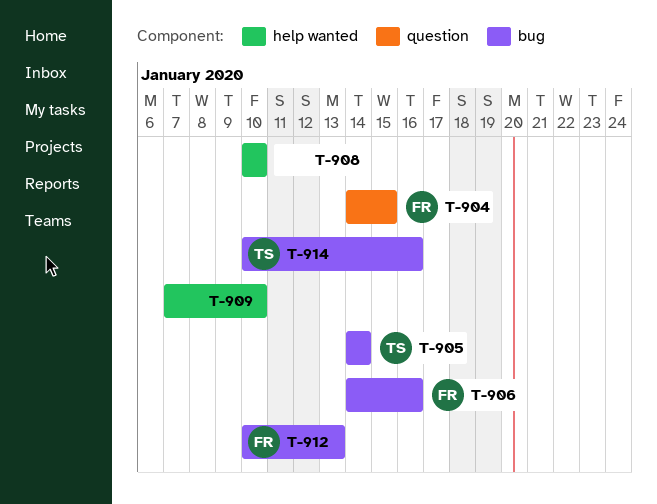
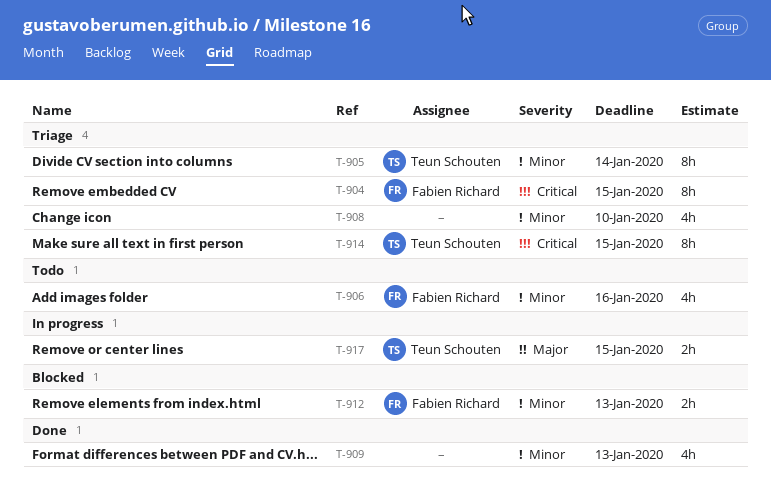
T-909, due: Jan 10 -> Jan 13
T-914, due: Jan 16 -> Jan 15
T-917: none -> present

